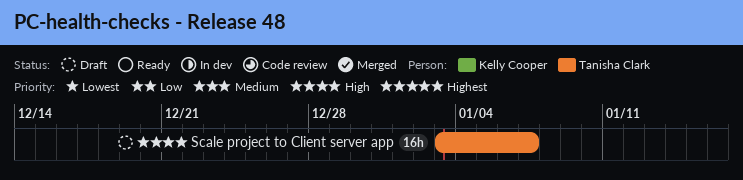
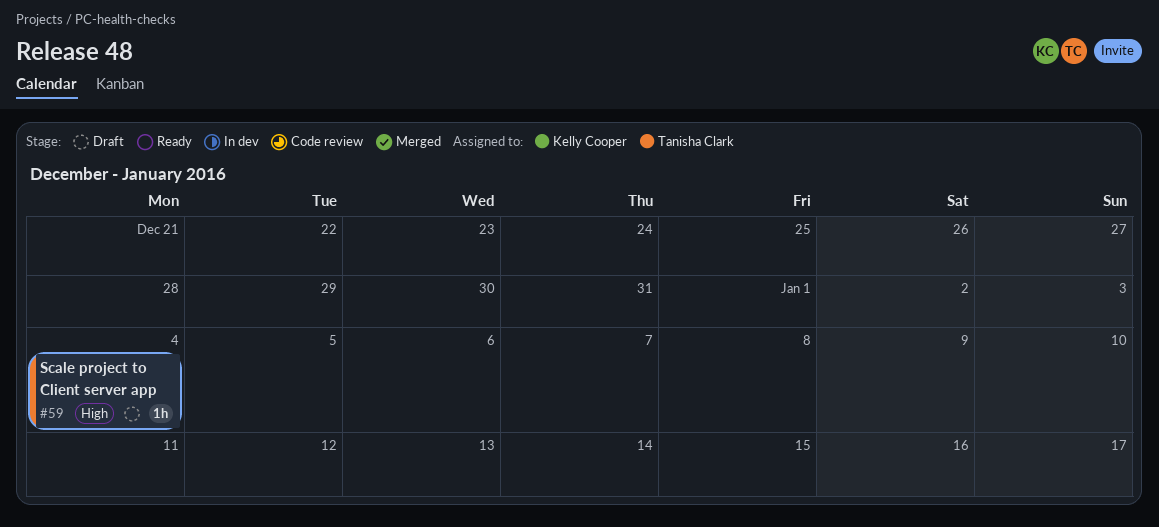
Scale project to Client server app, estimate: 16h -> 1h
Scale project to Client server app, due: Jan 7 -> Jan 4

